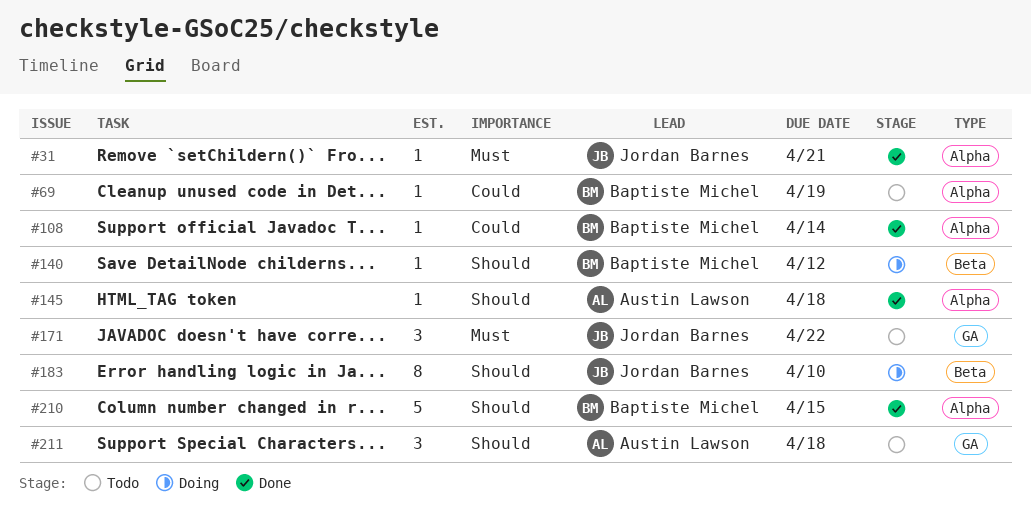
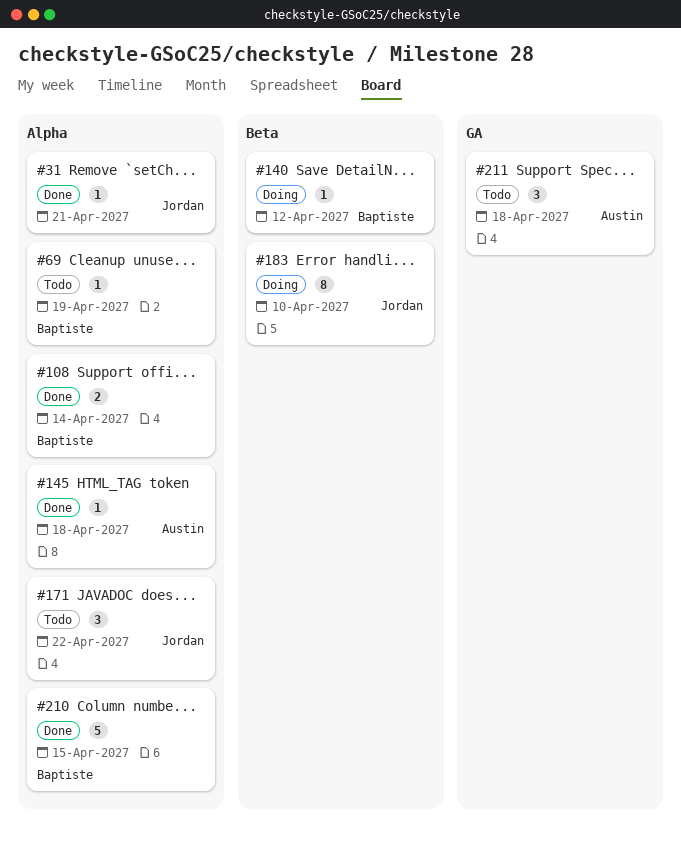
#108, estimate: 1 -> 2
#171, label: GA -> Alpha

